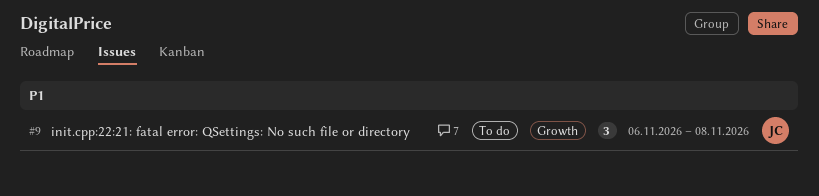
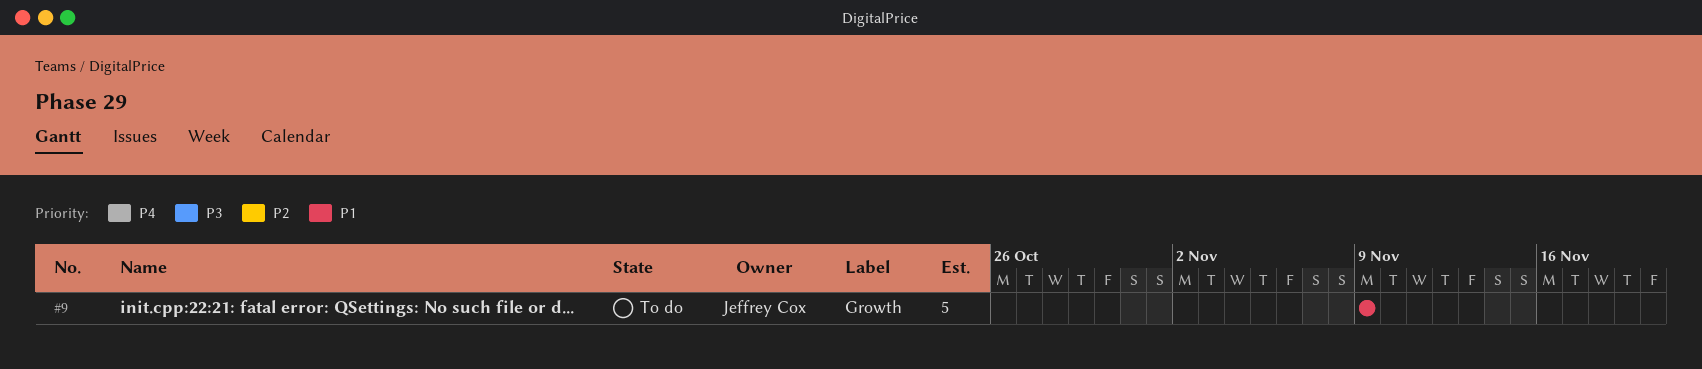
#9, estimate: 3 -> 5
#9, start: Nov 6 -> Nov 9
#9, due: Nov 8 -> Nov 9

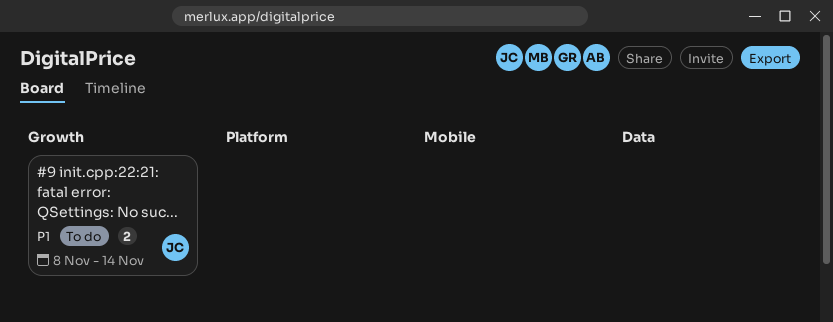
#9, estimate: 5 -> 2
#9, start: Nov 9 -> Nov 8
#9, due: Nov 9 -> Nov 14

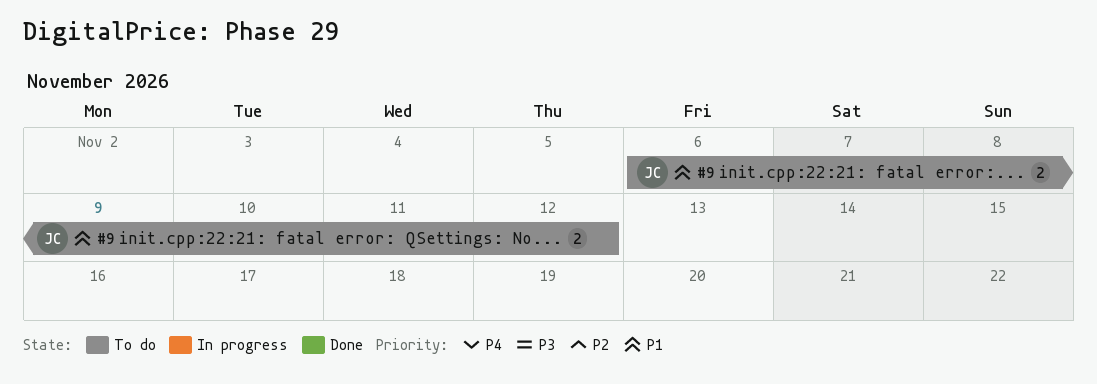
#9, start: Nov 8 -> Nov 6
#9, due: Nov 14 -> Nov 12

